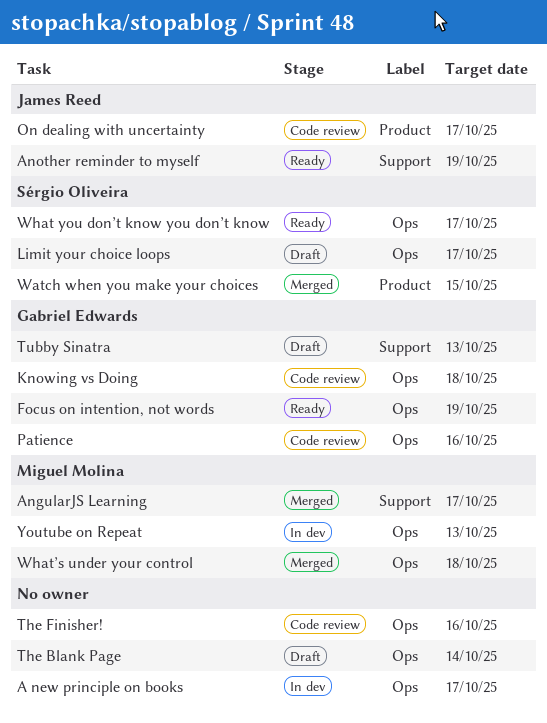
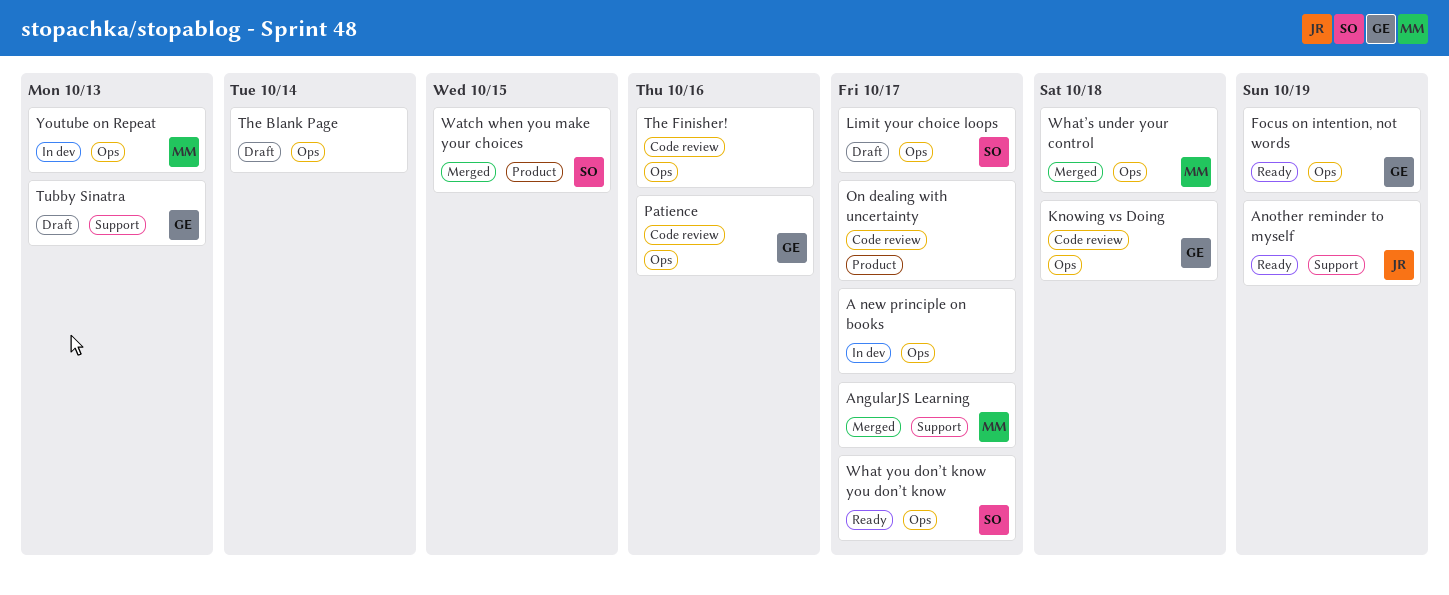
On dealing with uncertainty, owner: James Reed -> none

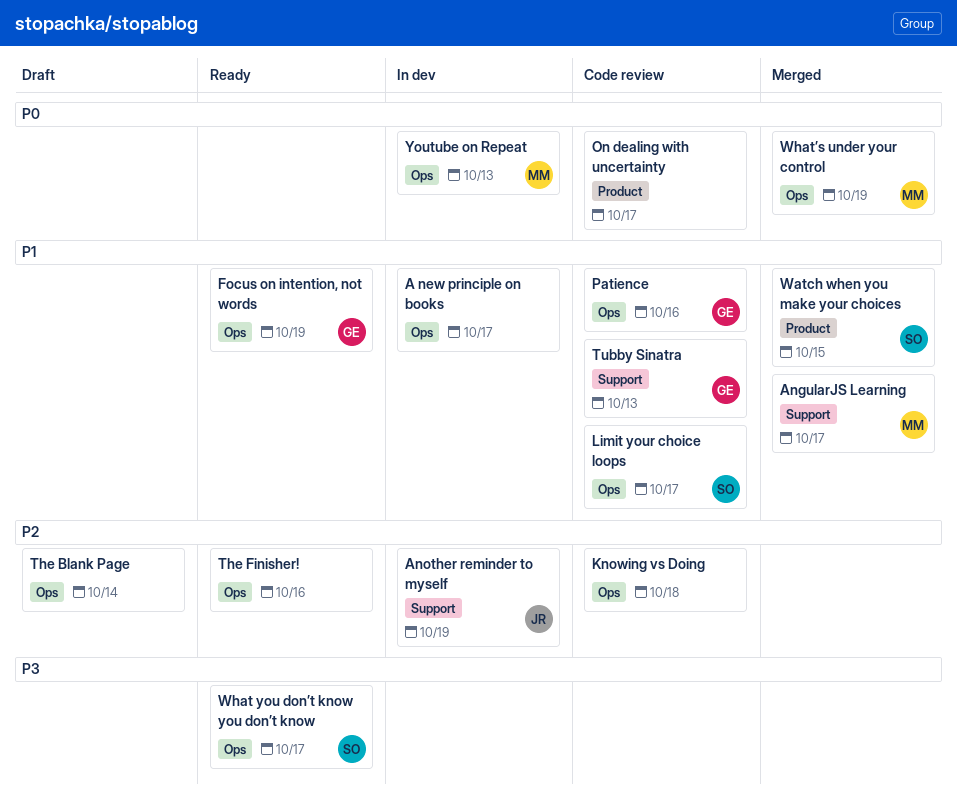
Another reminder to myself, status: Ready -> In dev
Knowing vs Doing, owner: GE -> none
Limit your choice loops, status: Draft -> Code review
The Finisher!, status: Code review -> Ready
Tubby Sinatra, status: Draft -> Code review
What’s under your control, due: Oct 18 -> Oct 19

